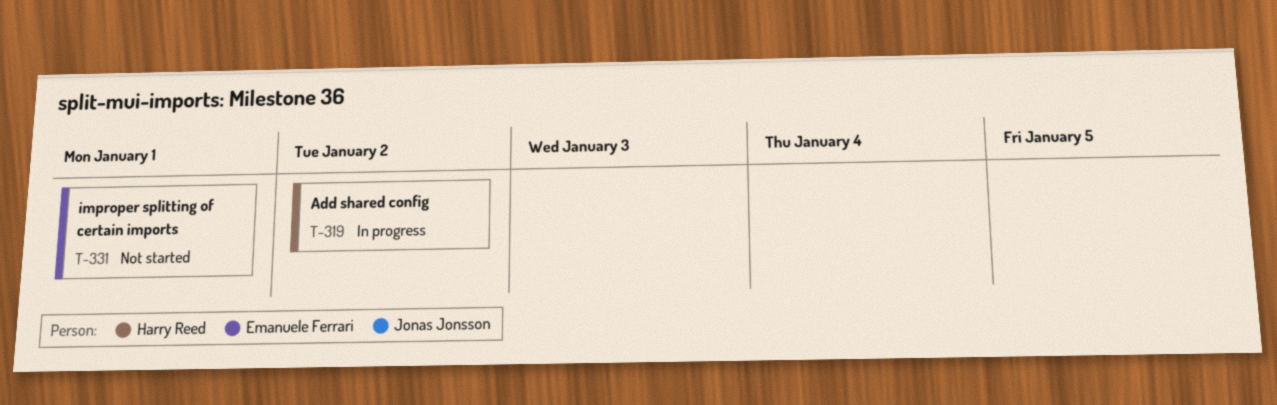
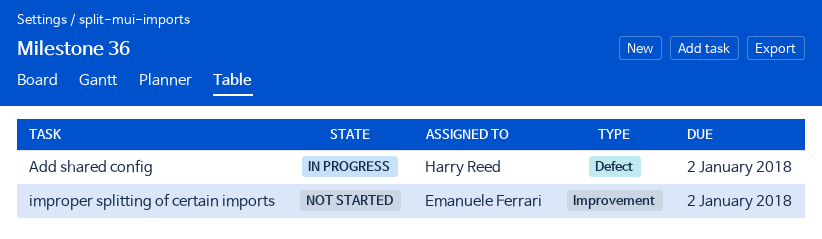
improper splitting of certain imports, due: Jan 1 -> Jan 2

